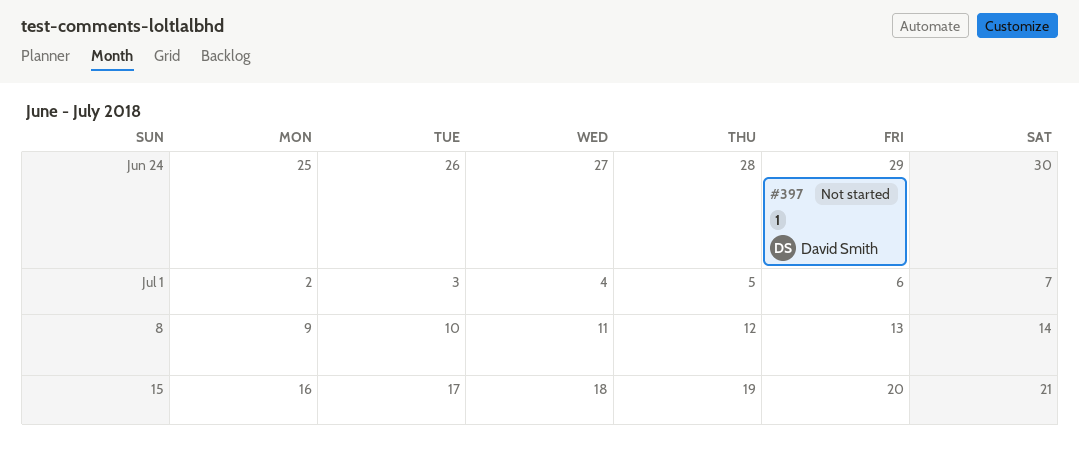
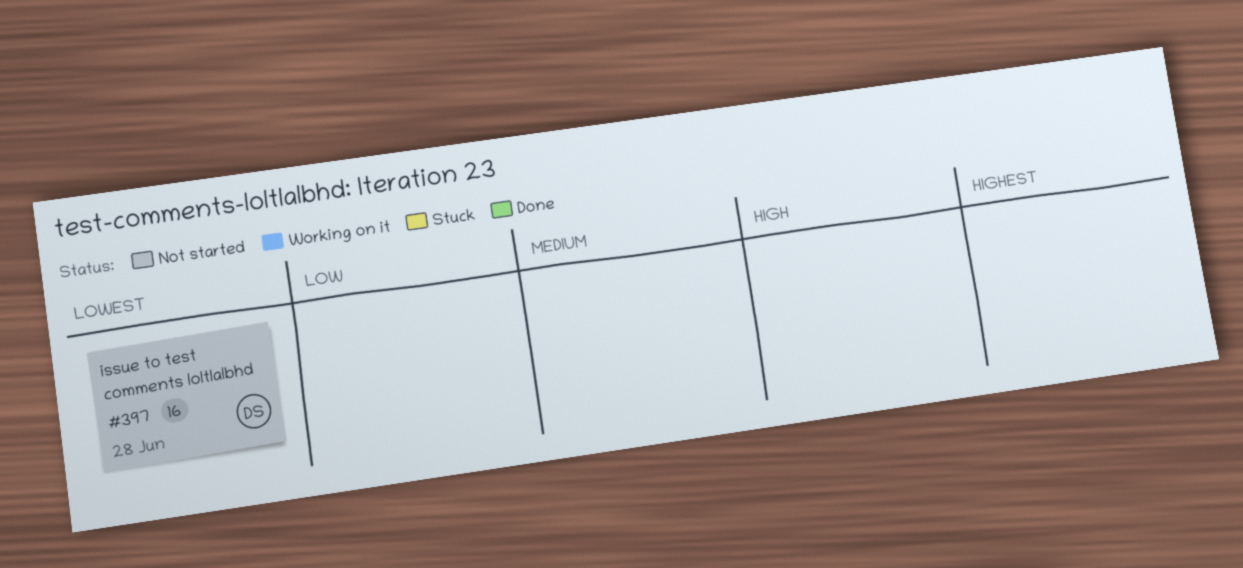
#397, estimate: 1 -> 16
#397, due: Jun 29 -> Jun 28

